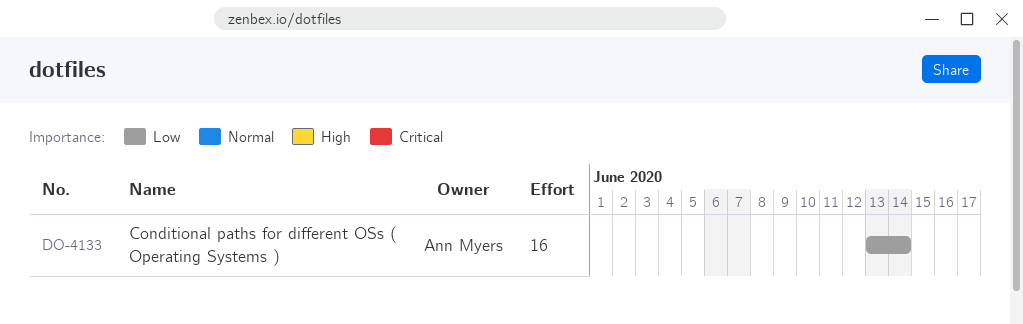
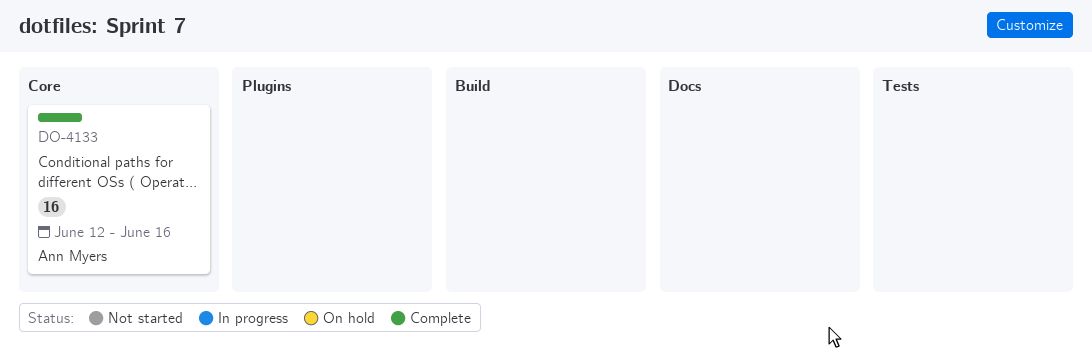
DO-4133, start: Jun 13 -> Jun 12
DO-4133, due: Jun 14 -> Jun 16

